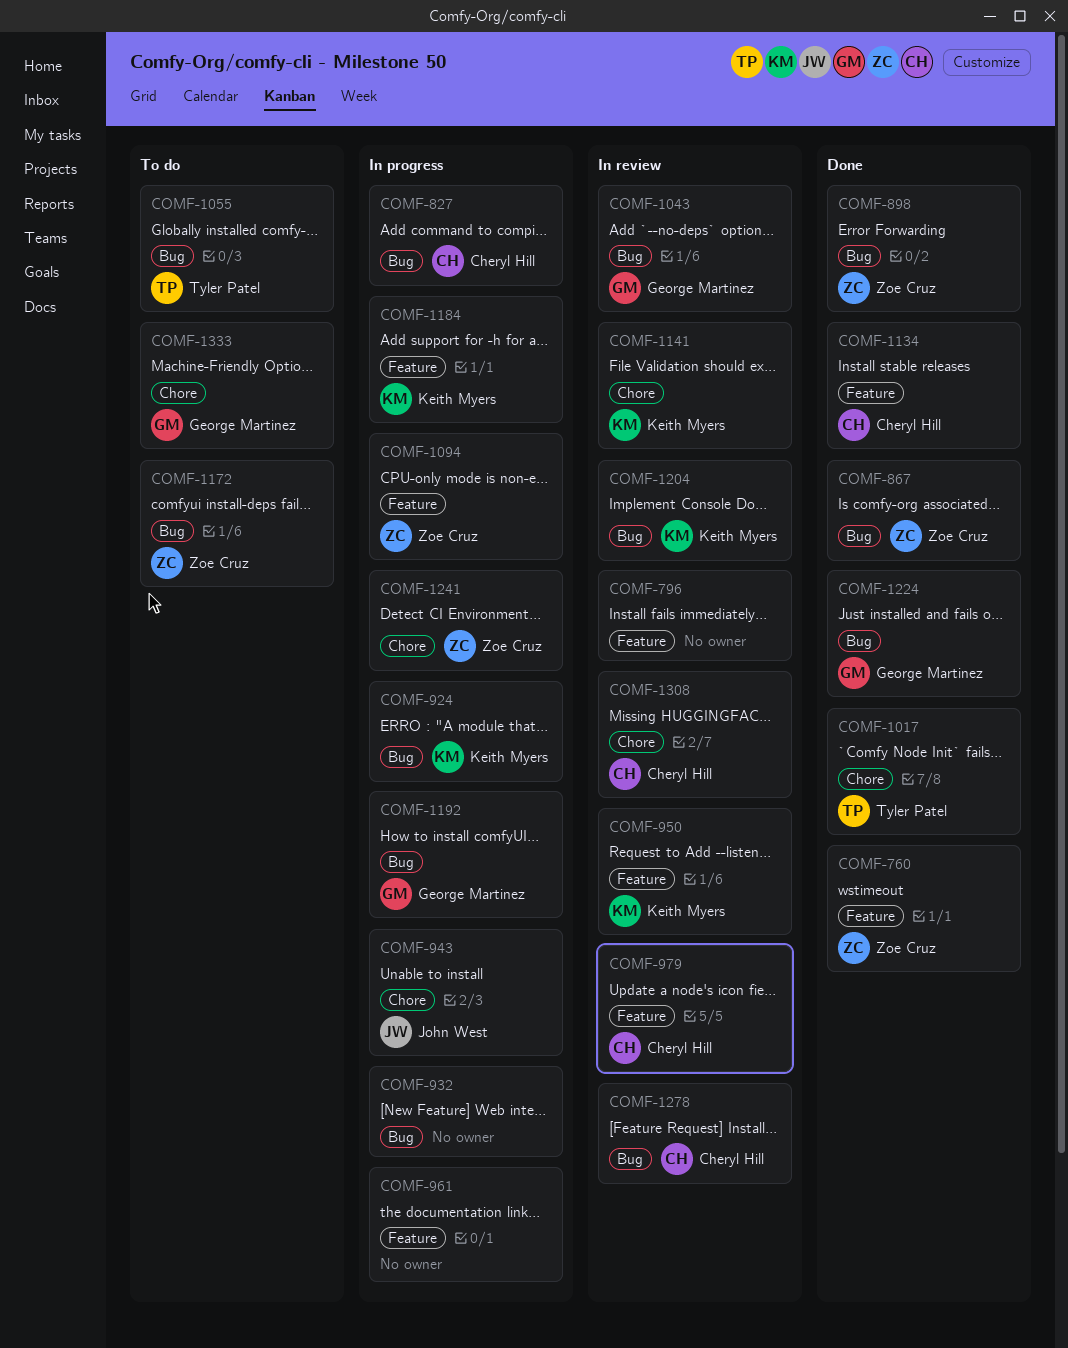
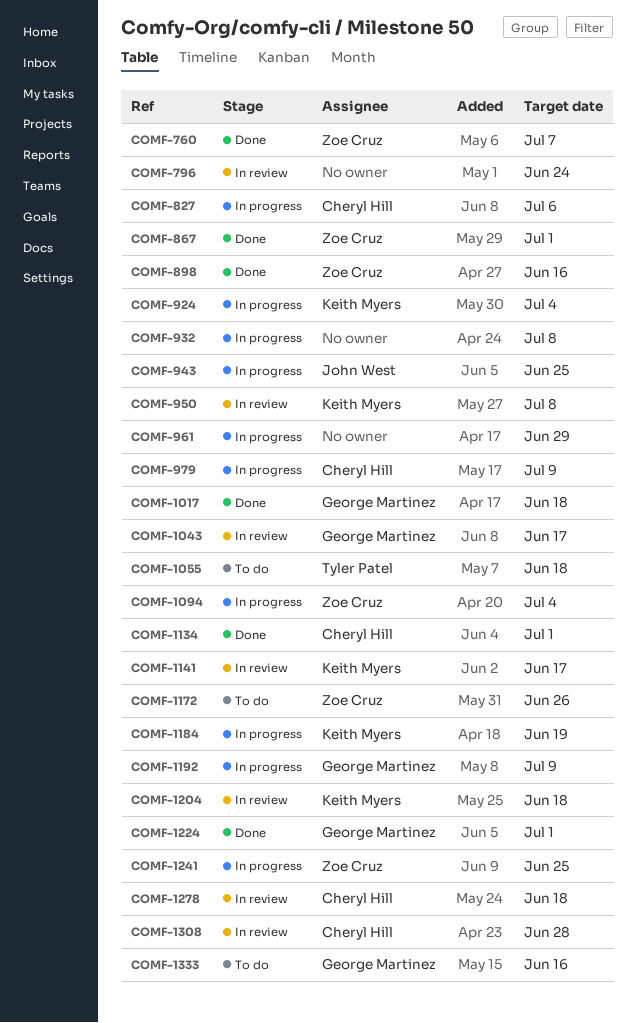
COMF-979, status: In review -> In progress
COMF-1017, owner: Tyler Patel -> George Martinez

